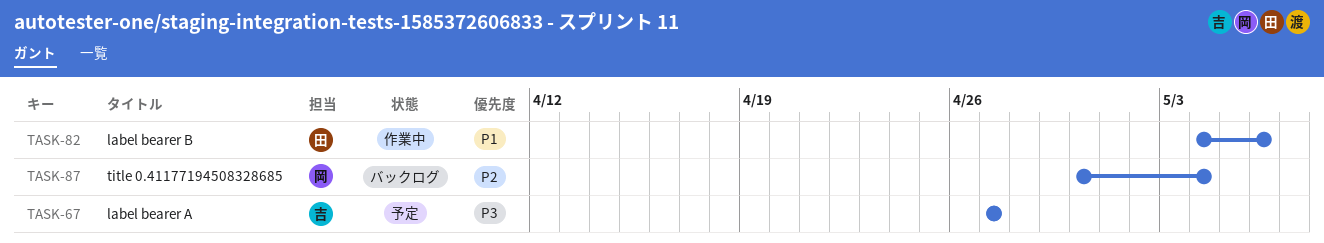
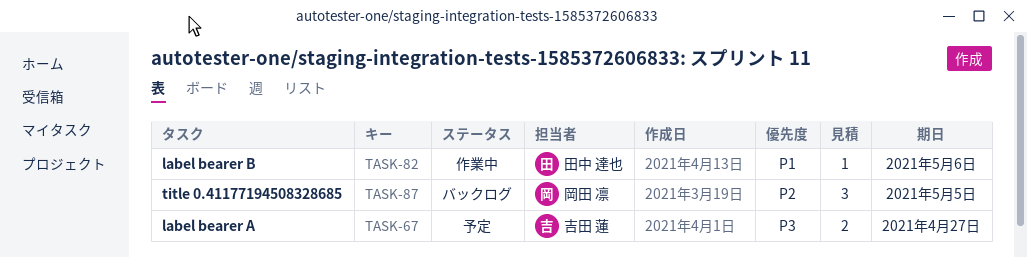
TASK-87, due: May 4 -> May 5

